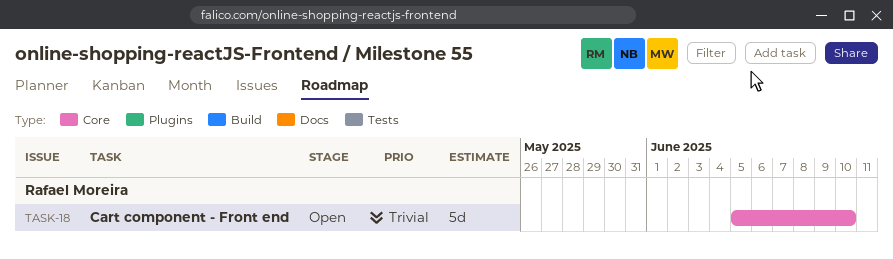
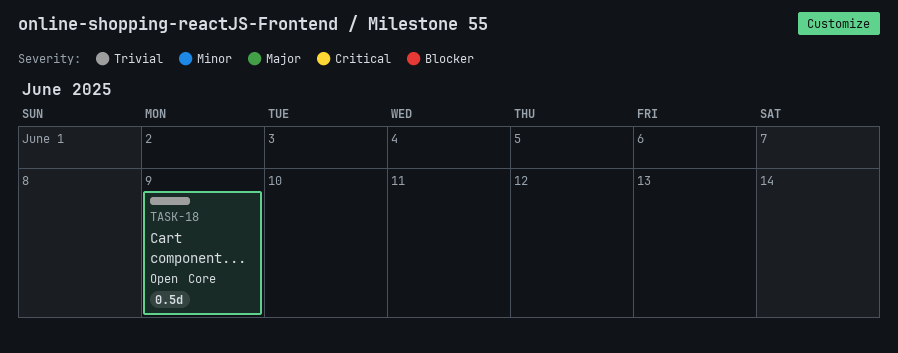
TASK-18, estimate: 5d -> 0.5d
TASK-18, due: Jun 10 -> Jun 9

